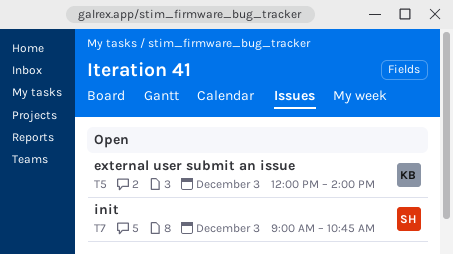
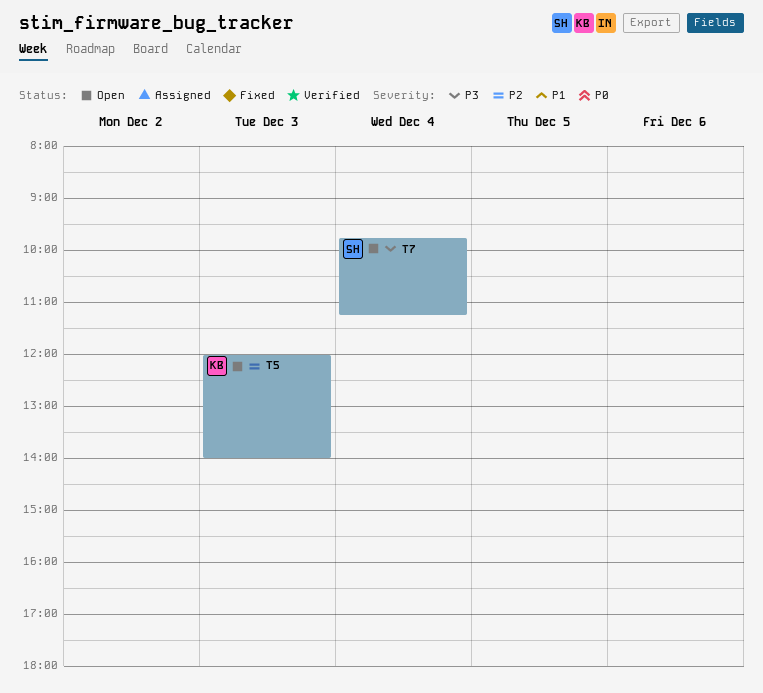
T7, day: Dec 3 -> Dec 4
T7, begins: 09:00 -> 09:45
T7, ends: 10:45 -> 11:15

